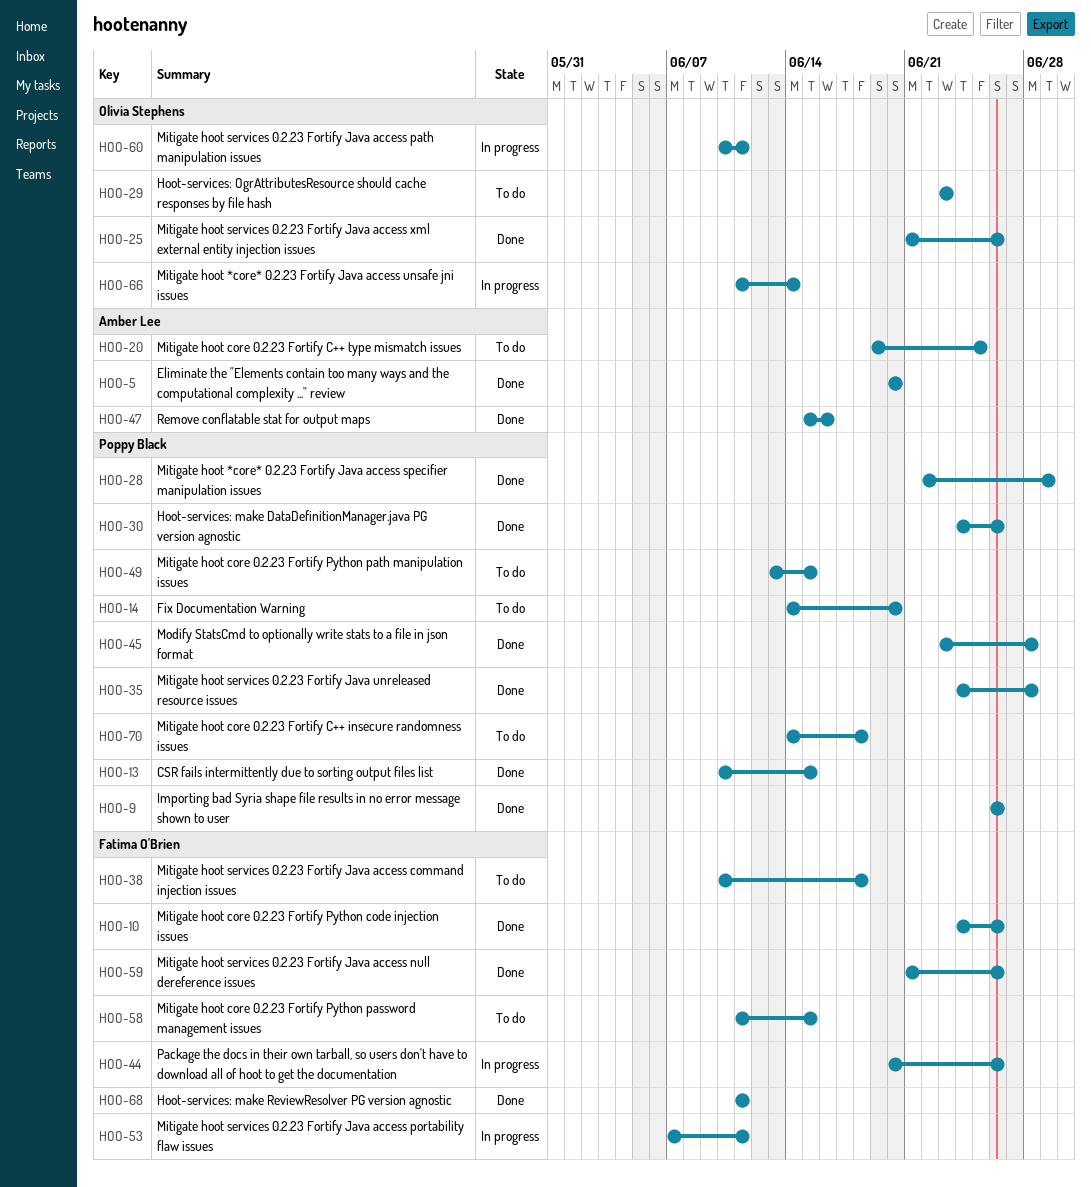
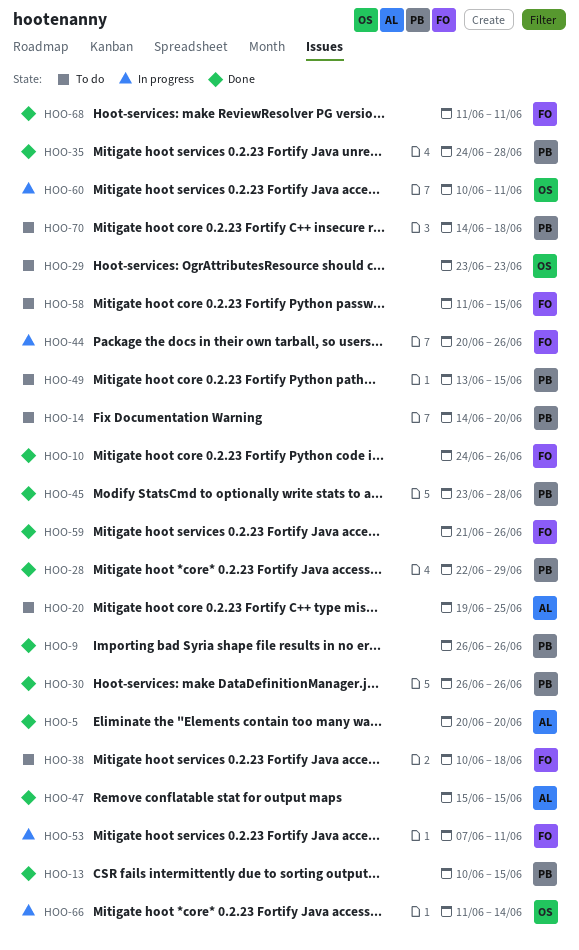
HOO-25: present -> none
HOO-30, start: Jun 24 -> Jun 26
HOO-47, due: Jun 16 -> Jun 15

